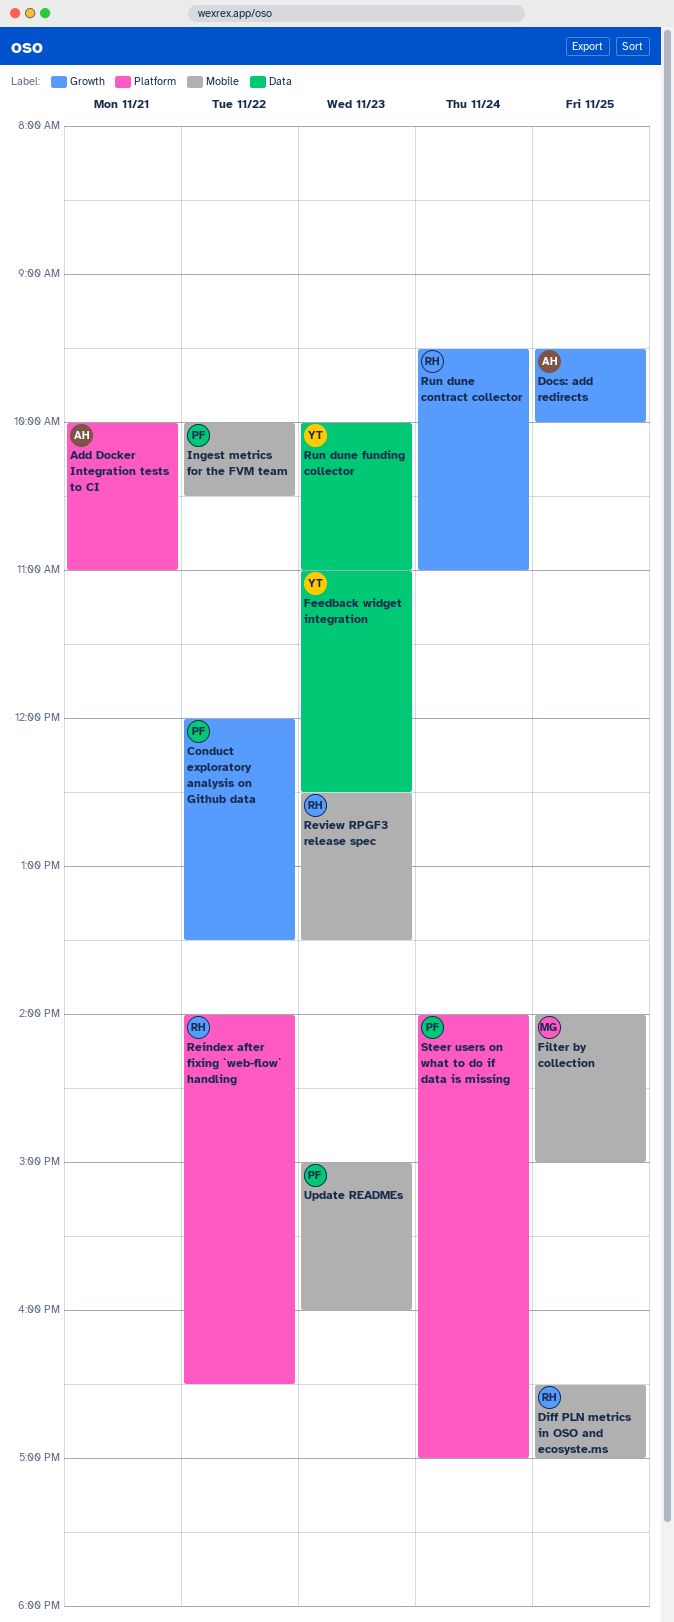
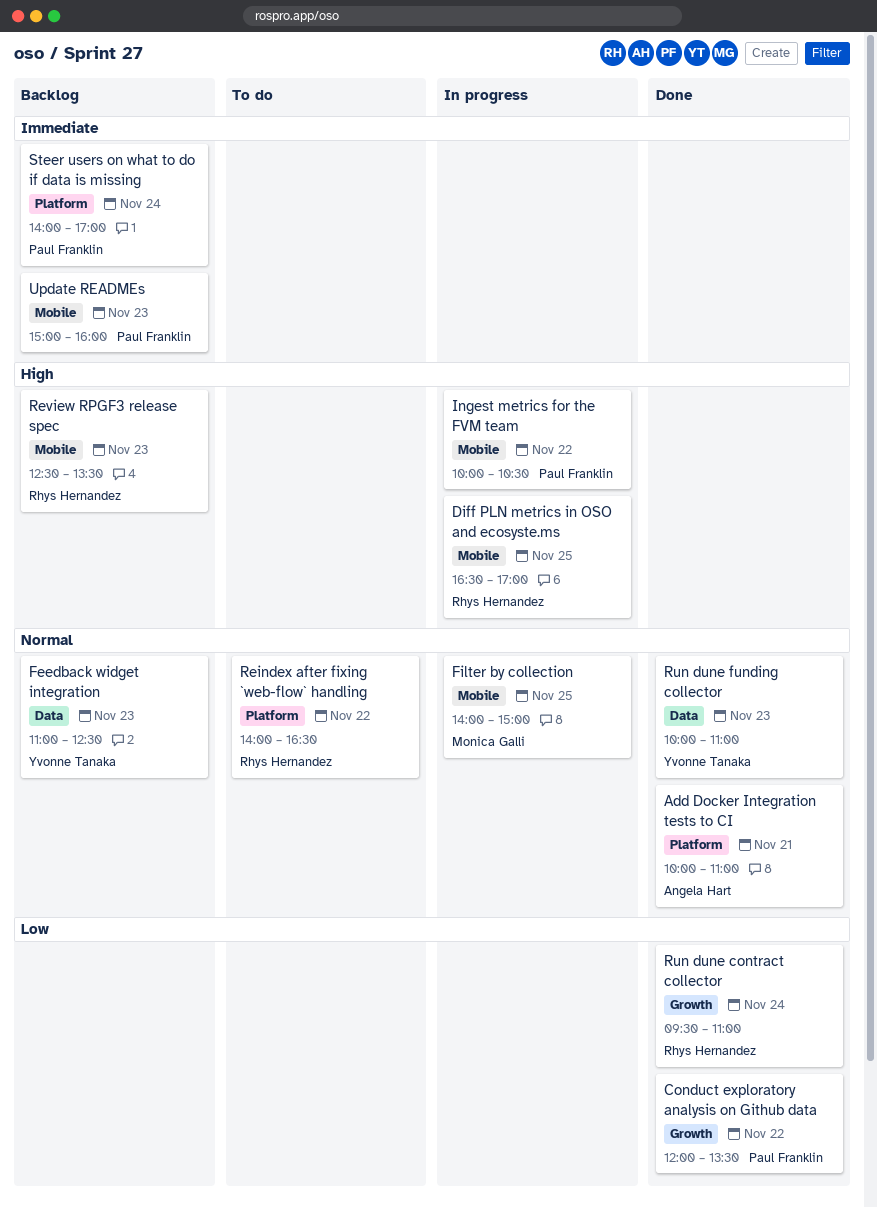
Docs: add redirects: present -> none

